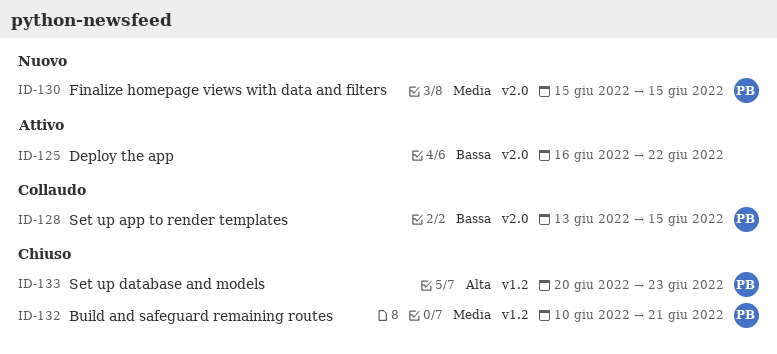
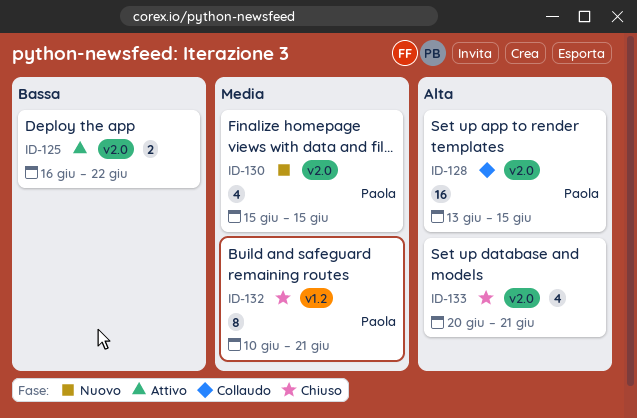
ID-128, priority: Bassa -> Alta
ID-133, owner: Paola -> none
ID-133, label: v1.2 -> v2.0
ID-133, due: Jun 23 -> Jun 21

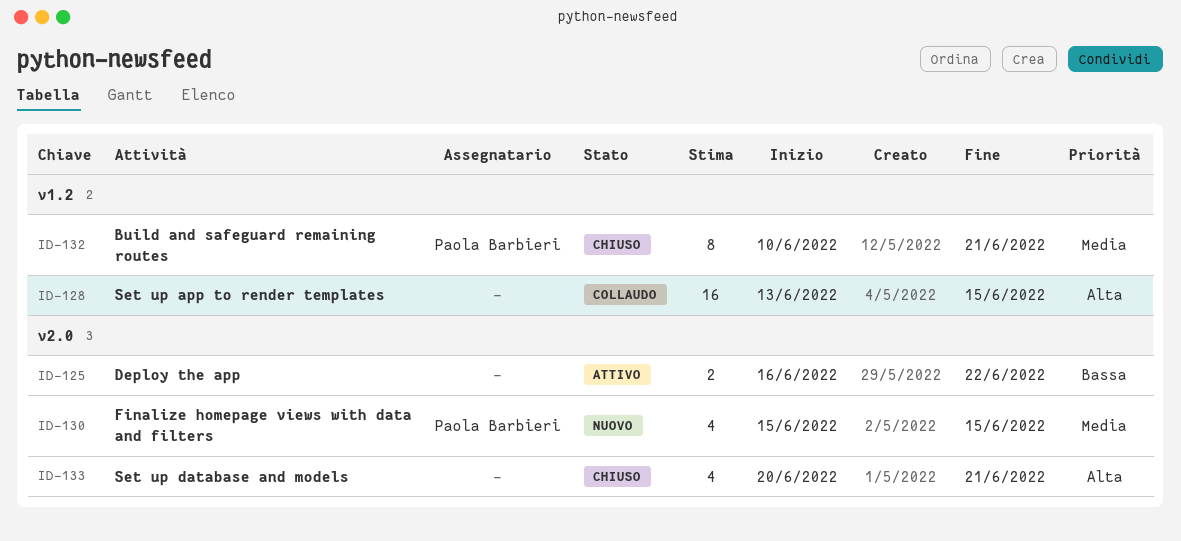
ID-128, owner: Paola Barbieri -> none
ID-128, label: v2.0 -> v1.2

